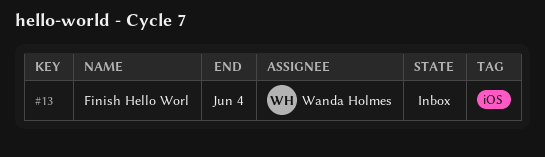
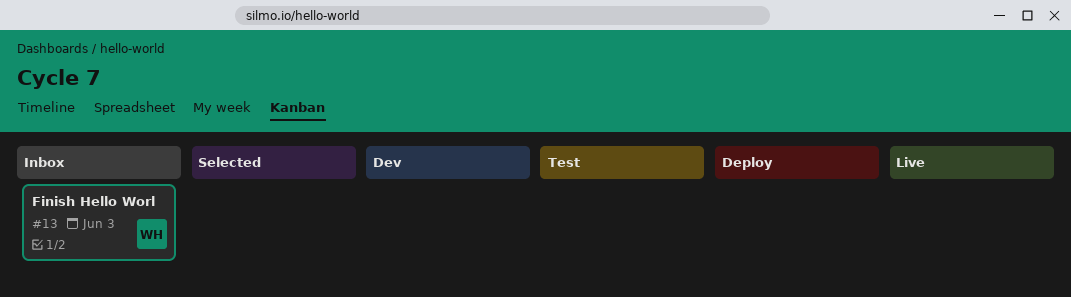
#13, due: Jun 4 -> Jun 3

